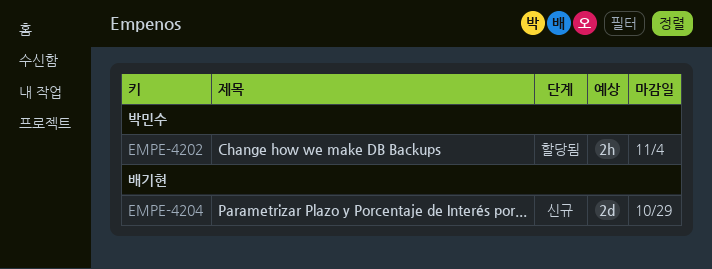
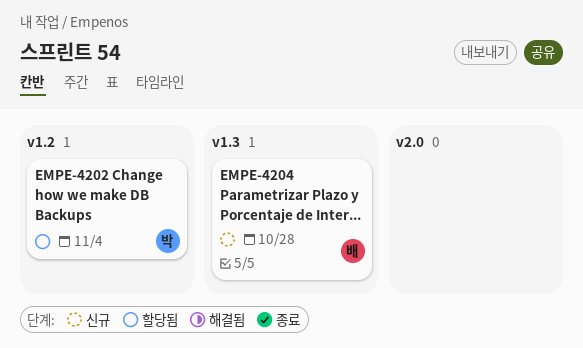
EMPE-4204, due: Oct 29 -> Oct 28

